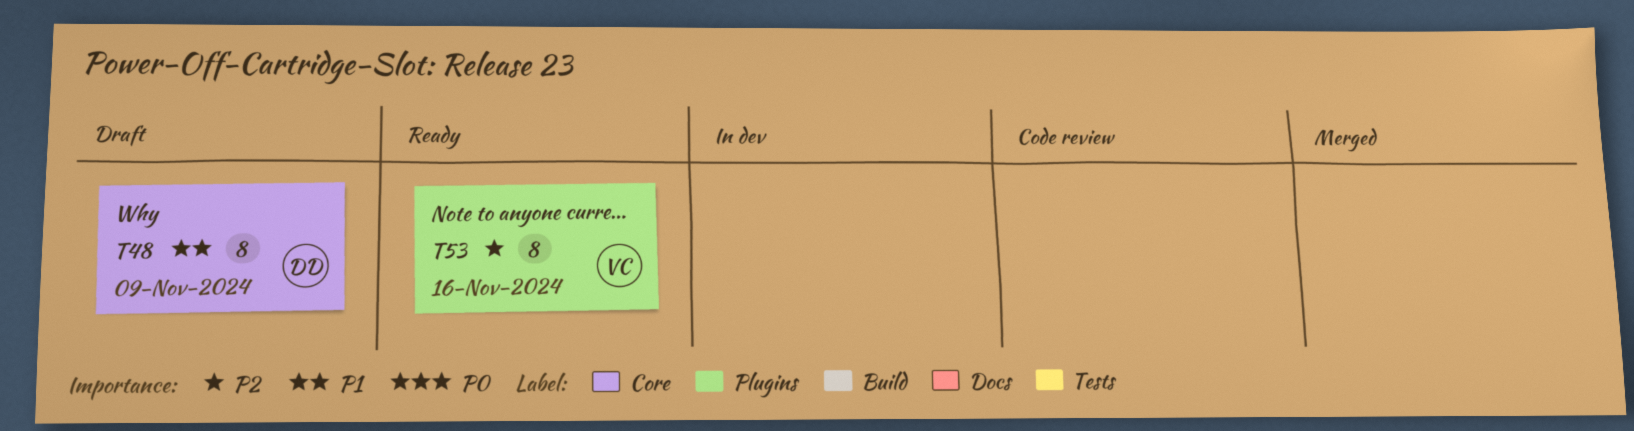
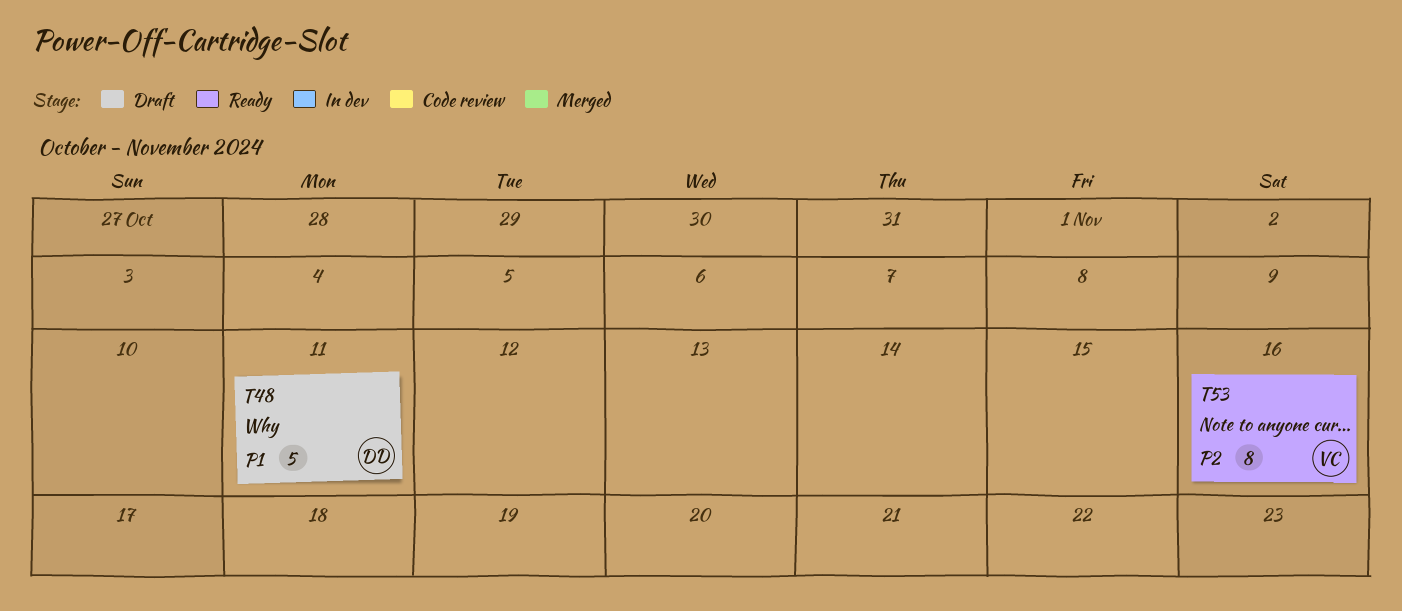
T48, estimate: 8 -> 5
T48, due: Nov 9 -> Nov 11

